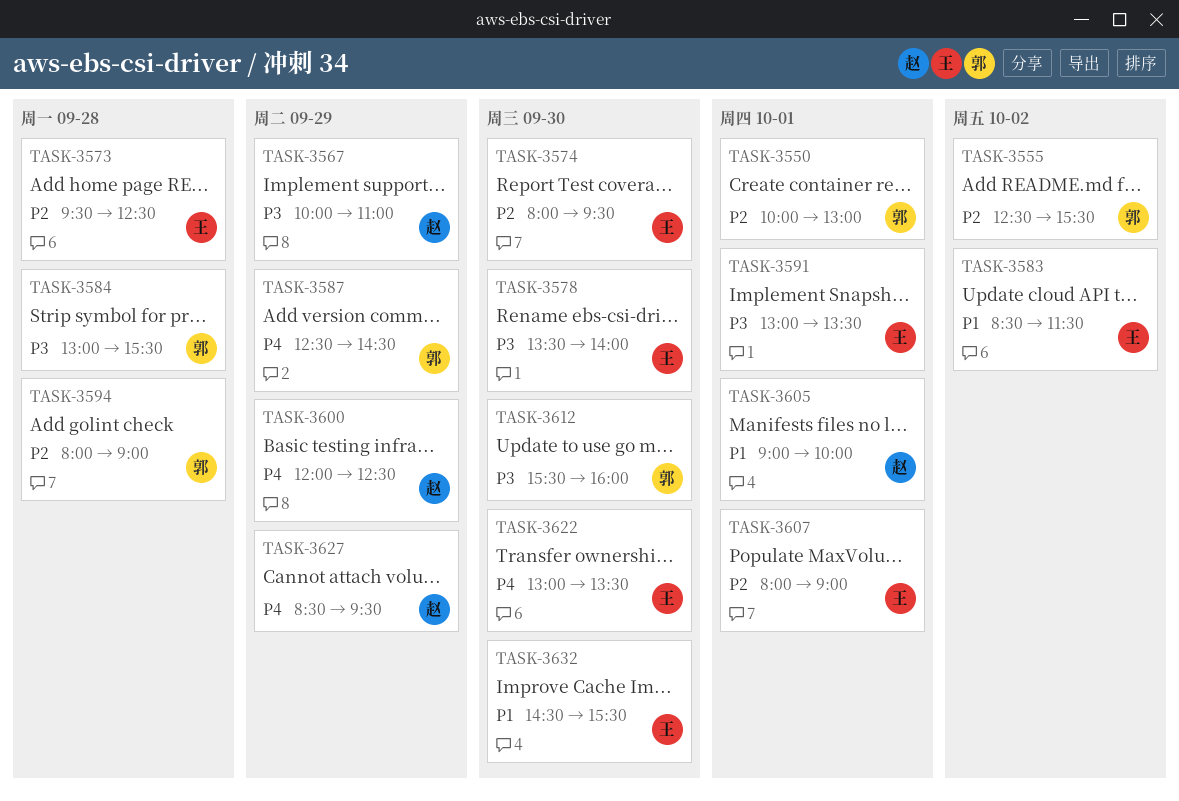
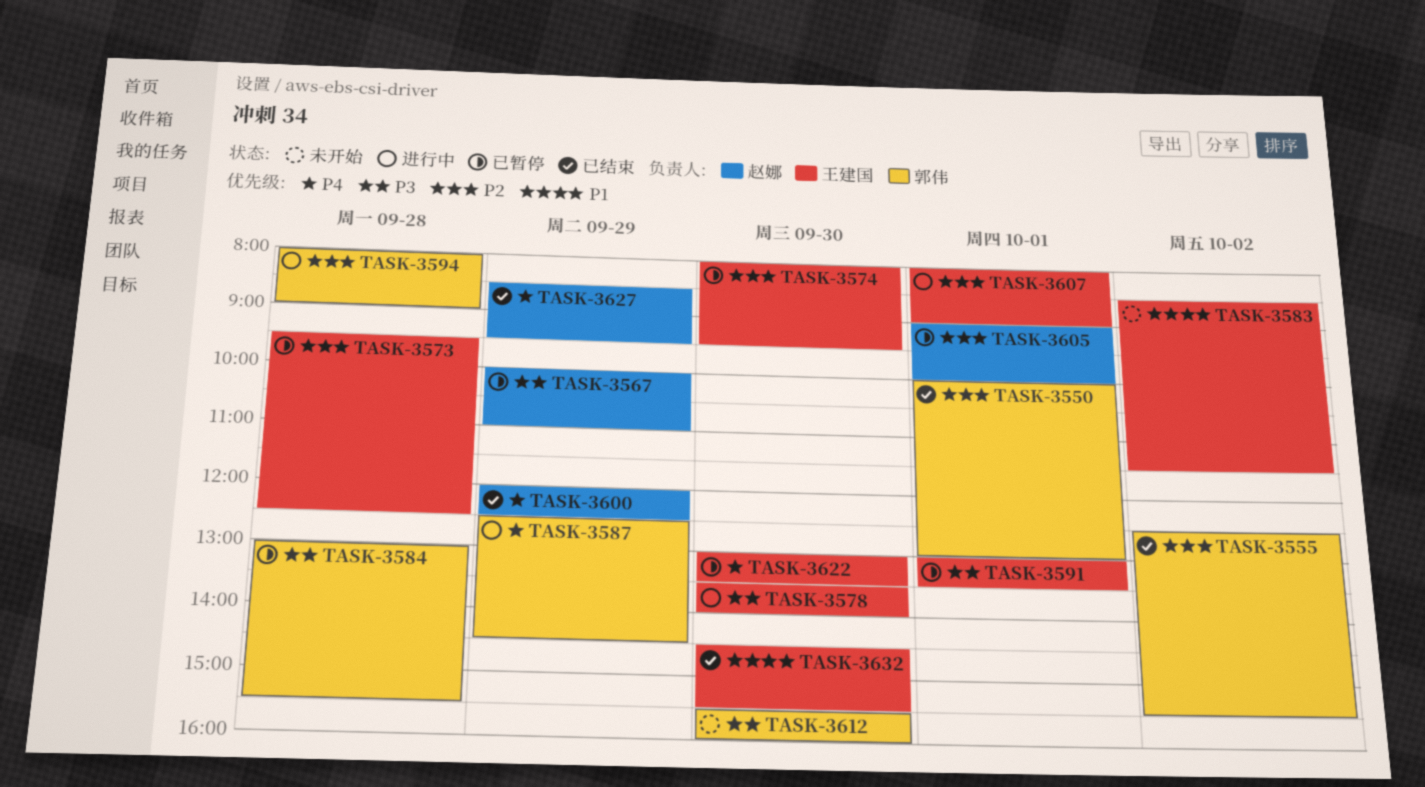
TASK-3605, priority: P1 -> P2

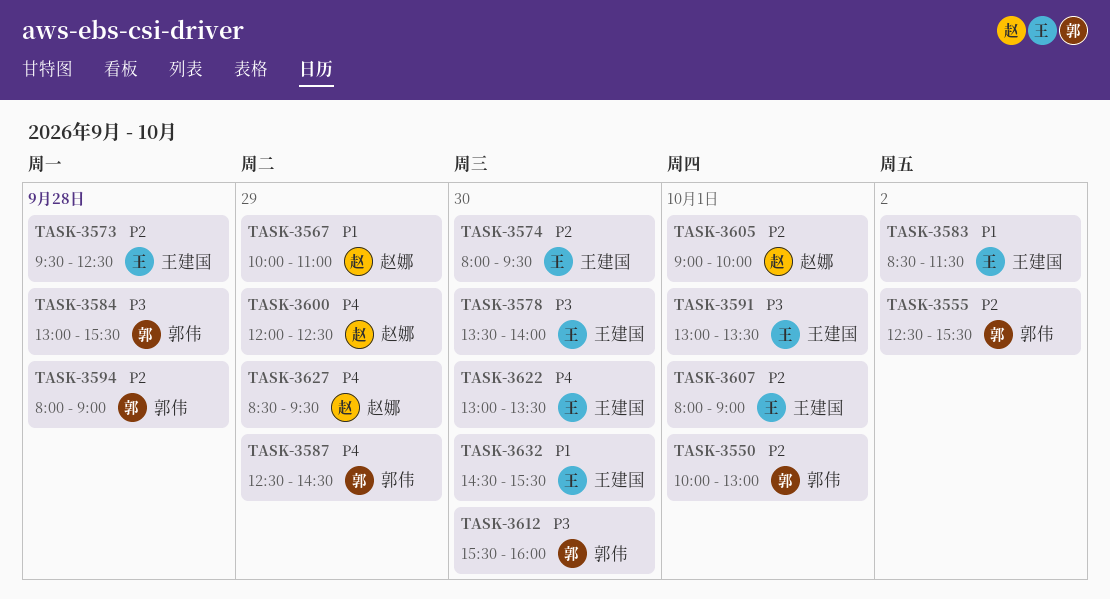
TASK-3567, priority: P3 -> P1

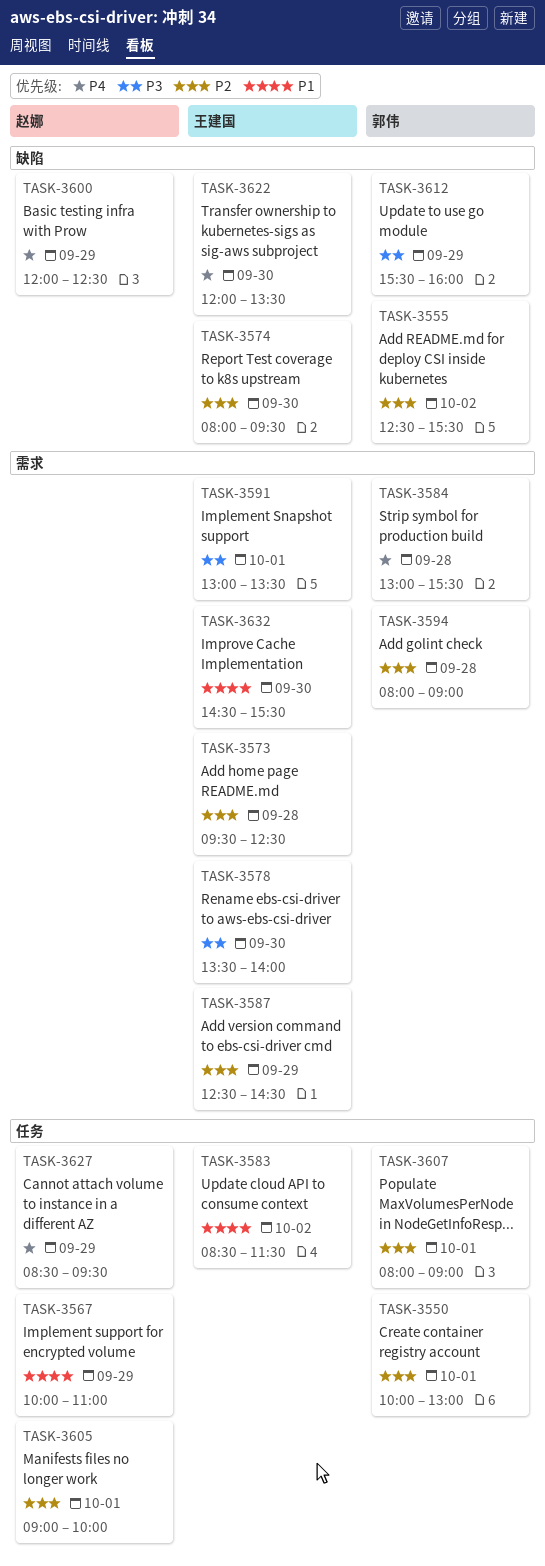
TASK-3584, priority: P3 -> P4
TASK-3587, owner: 郭伟 -> 王建国
TASK-3587, priority: P4 -> P2
TASK-3607, owner: 王建国 -> 郭伟
TASK-3612, day: Sep 30 -> Sep 29
TASK-3622, begins: 13:00 -> 12:00

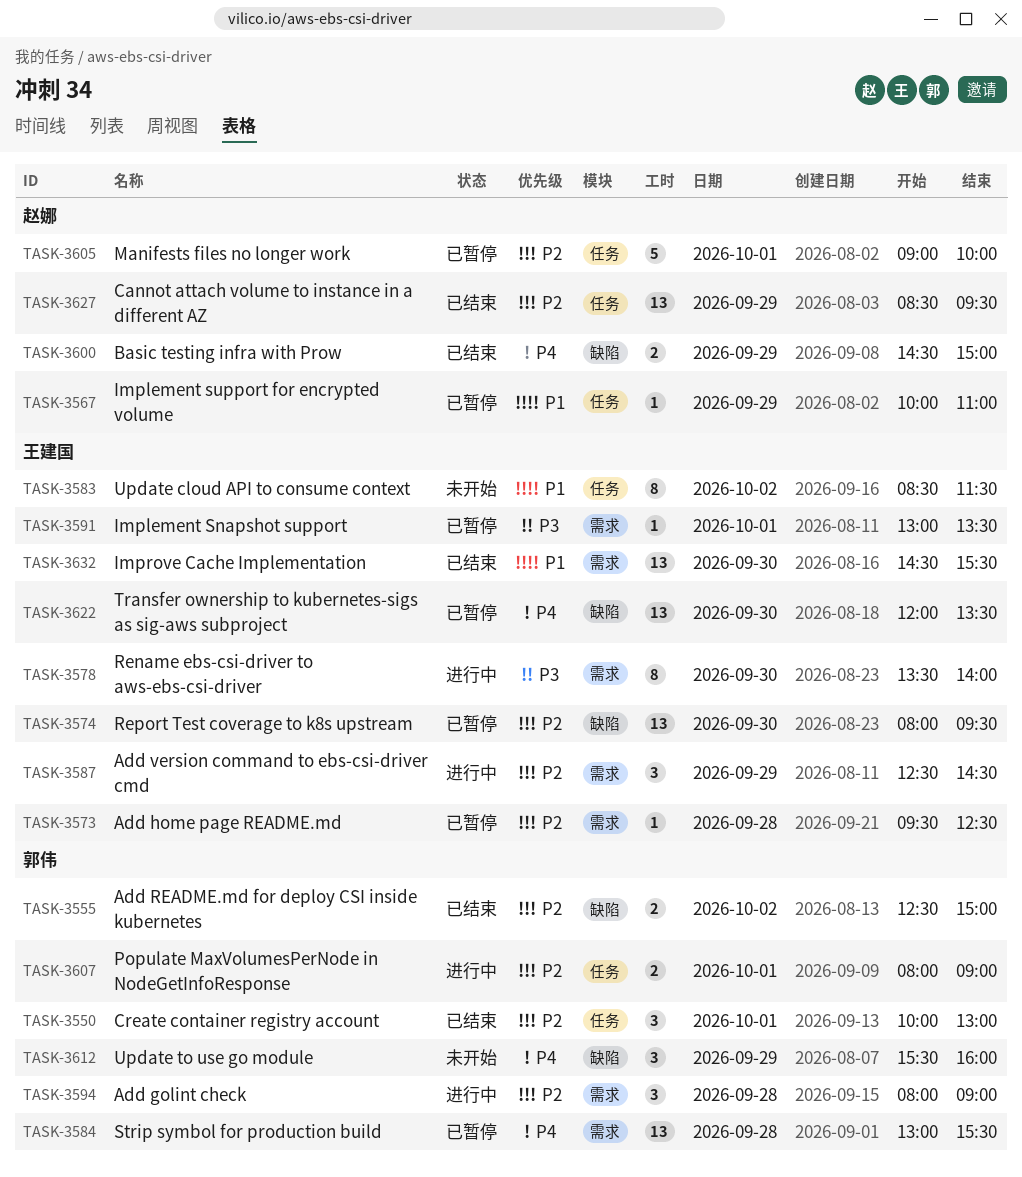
TASK-3555, ends: 15:30 -> 15:00
TASK-3600, begins: 12:00 -> 14:30
TASK-3600, ends: 12:30 -> 15:00
TASK-3612, priority: P3 -> P4
TASK-3627, priority: P4 -> P2

